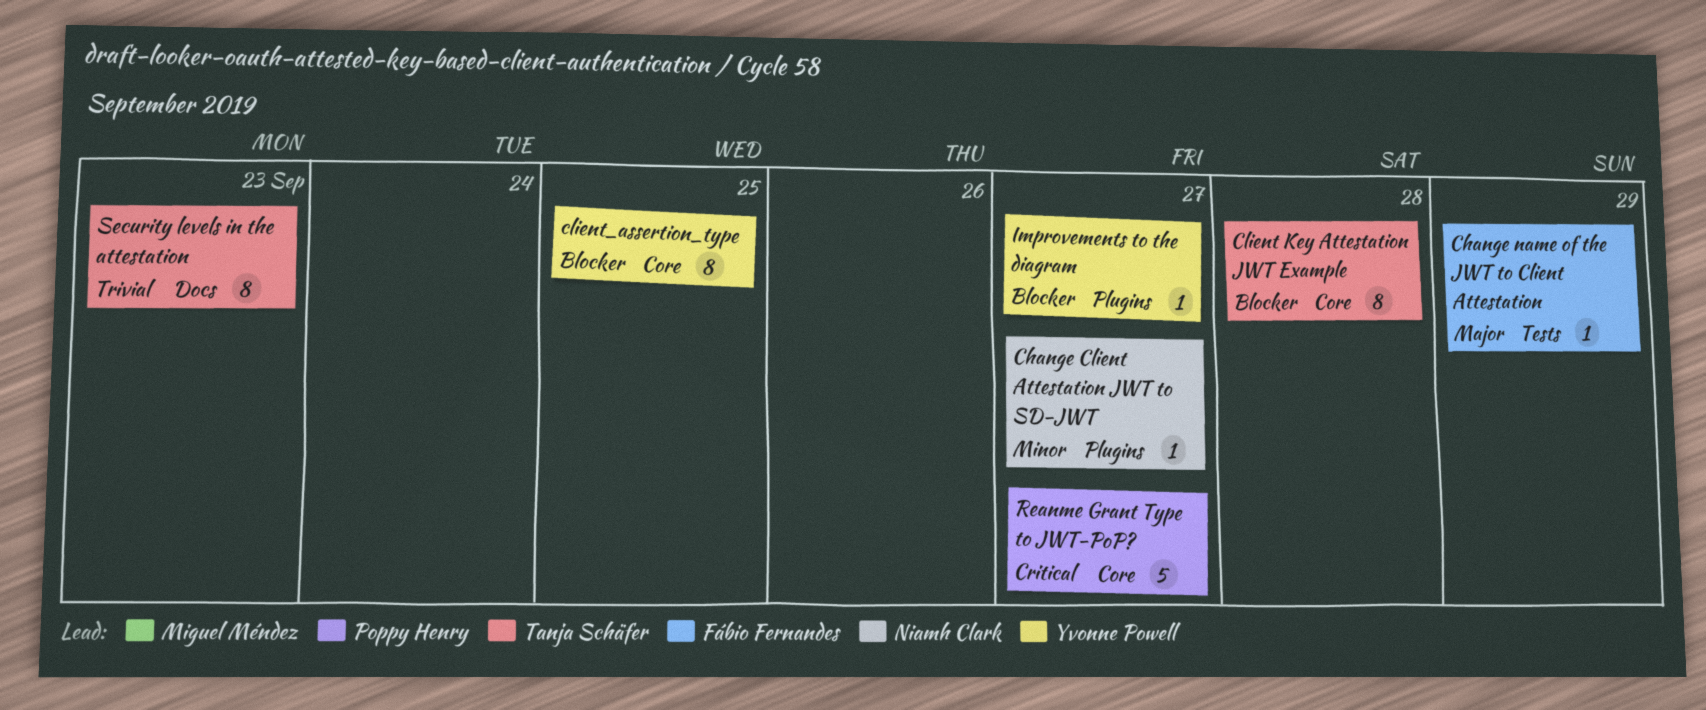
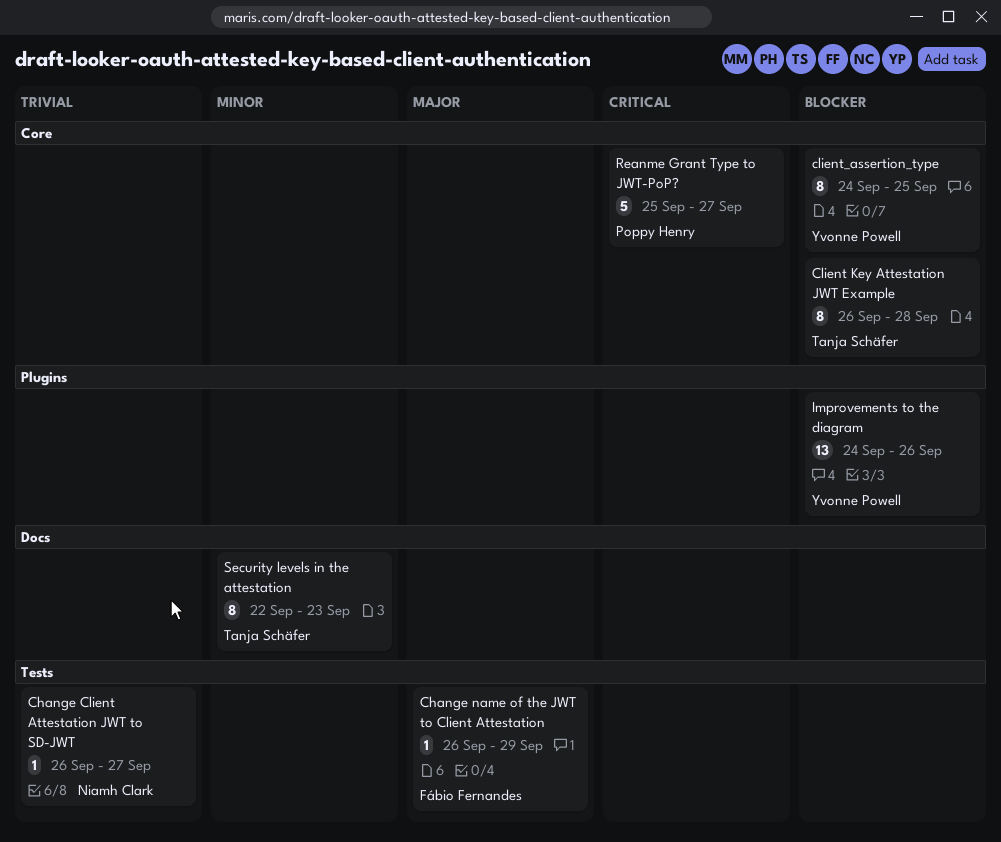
Change Client Attestation JWT to SD-JWT, priority: Minor -> Trivial
Change Client Attestation JWT to SD-JWT, label: Plugins -> Tests
Improvements to the diagram, estimate: 1 -> 13
Improvements to the diagram, due: Sep 27 -> Sep 26
Security levels in the attestation, priority: Trivial -> Minor

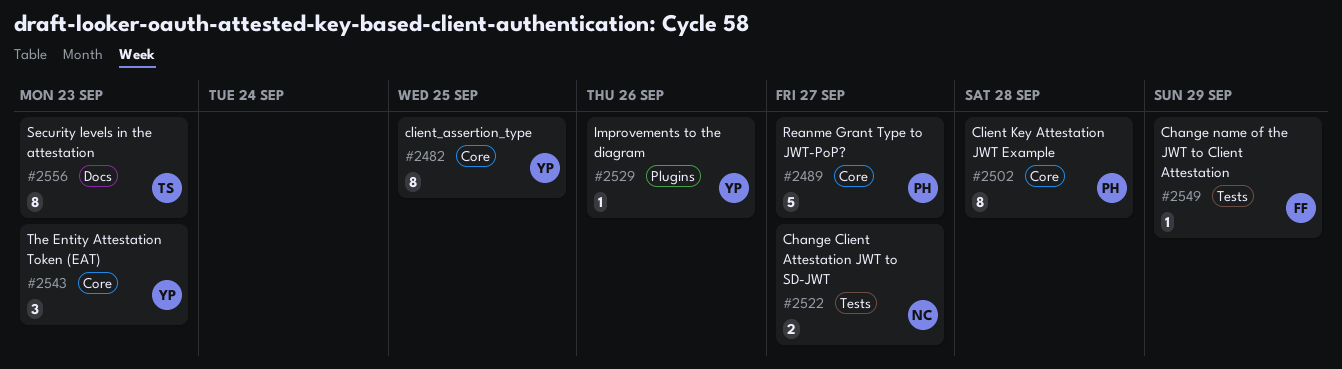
Change Client Attestation JWT to SD-JWT, estimate: 1 -> 2
Client Key Attestation JWT Example, owner: Tanja Schäfer -> Poppy Henry
Improvements to the diagram, estimate: 13 -> 1
The Entity Attestation Token (EAT): none -> present

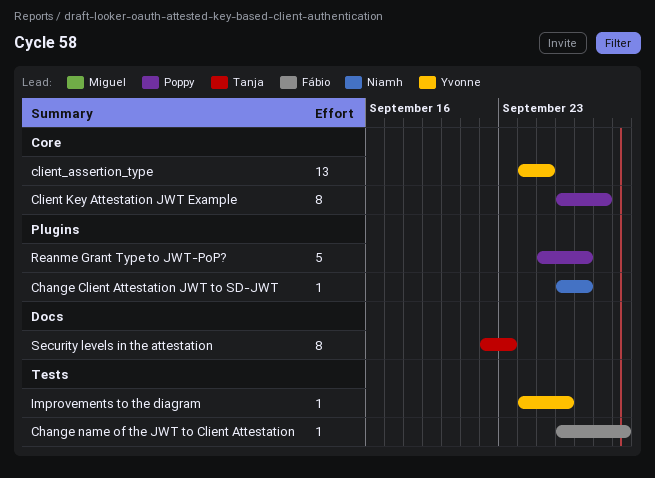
Change Client Attestation JWT to SD-JWT, label: Tests -> Plugins
Change Client Attestation JWT to SD-JWT, estimate: 2 -> 1
client_assertion_type, estimate: 8 -> 13
Improvements to the diagram, label: Plugins -> Tests
Reanme Grant Type to JWT-PoP?, label: Core -> Plugins
The Entity Attestation Token (EAT): present -> none

